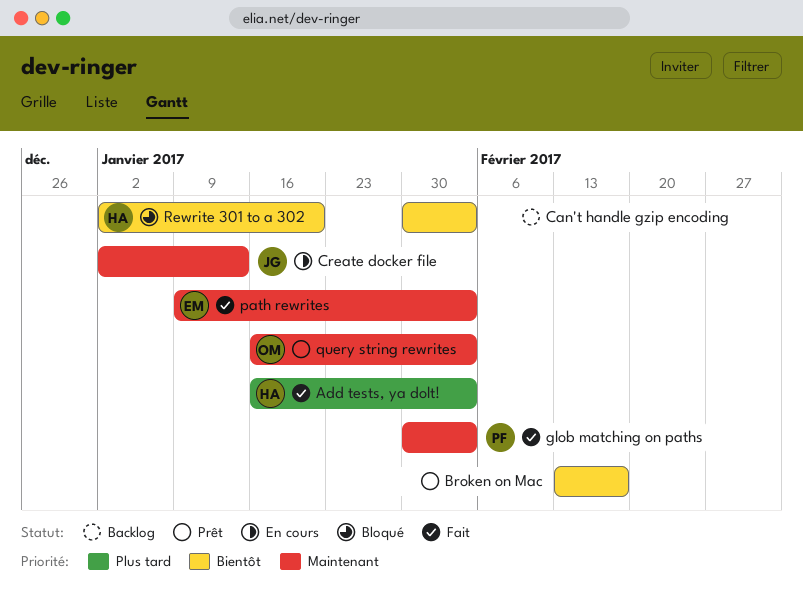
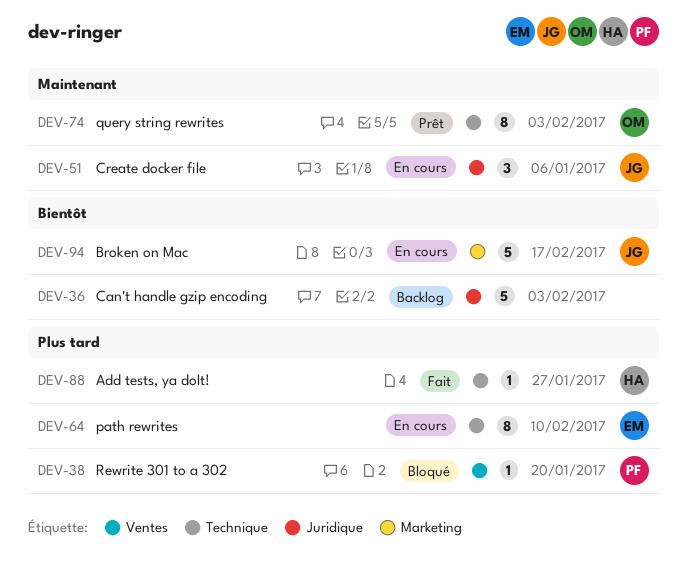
Add tests, ya dolt!, due: Feb 3 -> Jan 27
Broken on Mac, status: Prêt -> En cours
Broken on Mac, owner: none -> JG
Create docker file, due: Jan 13 -> Jan 6
glob matching on paths: present -> none
path rewrites, status: Fait -> En cours
path rewrites, priority: Maintenant -> Plus tard
path rewrites, due: Feb 3 -> Feb 10
Rewrite 301 to a 302, owner: HA -> PF
Rewrite 301 to a 302, priority: Bientôt -> Plus tard

